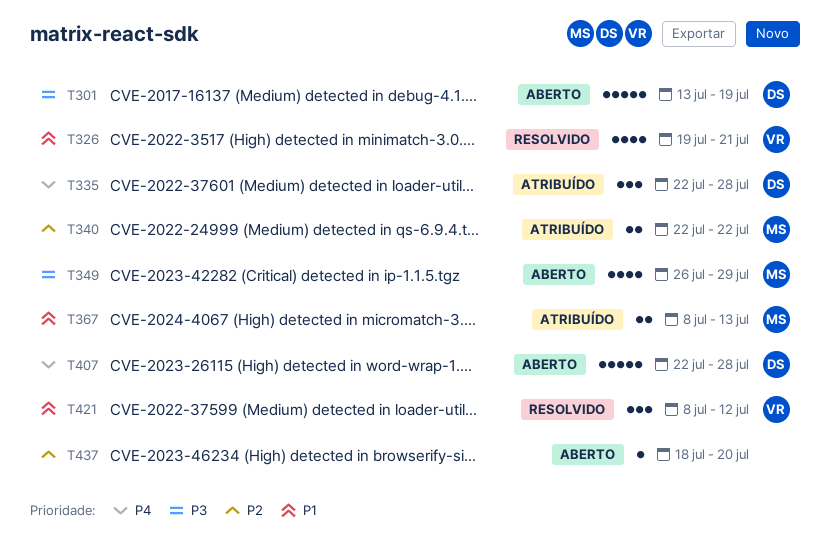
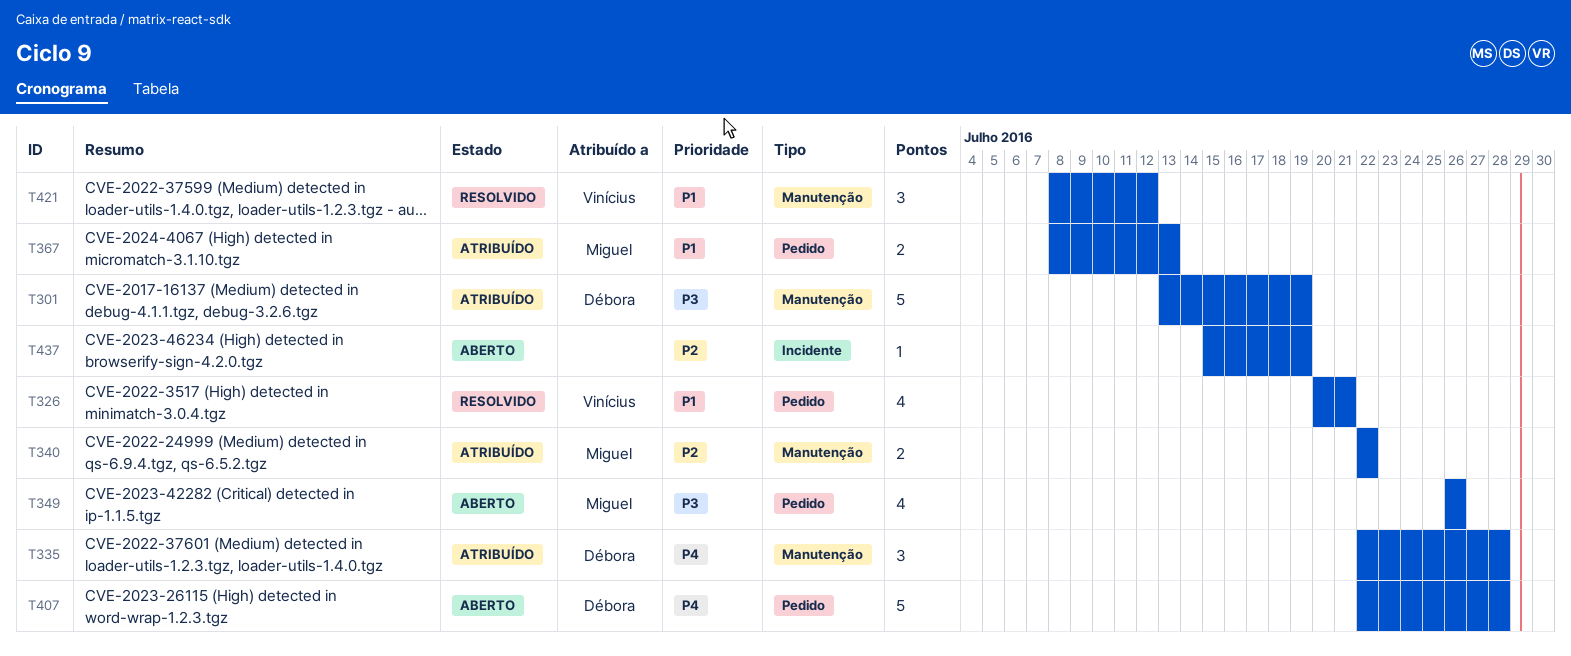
T301, status: Aberto -> Atribuído
T326, start: Jul 19 -> Jul 20
T349, due: Jul 29 -> Jul 26
T437, start: Jul 18 -> Jul 15
T437, due: Jul 20 -> Jul 19

